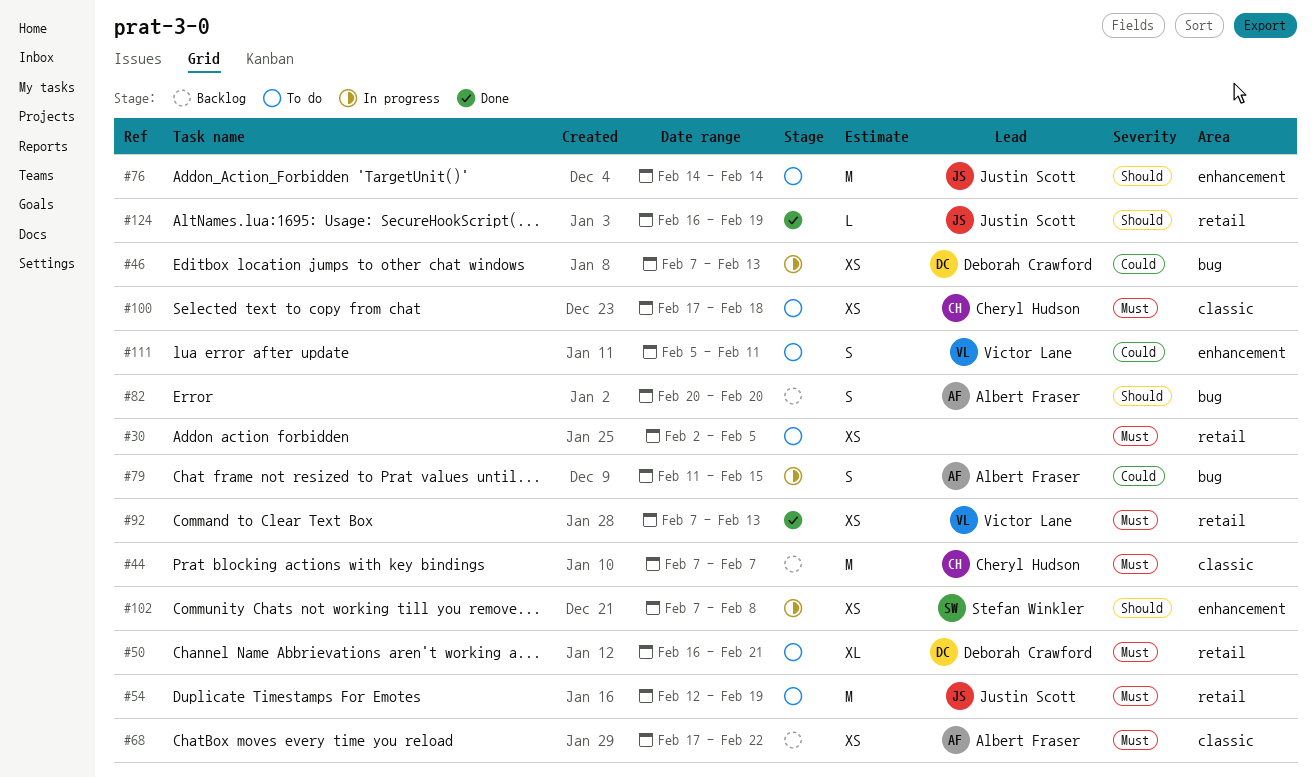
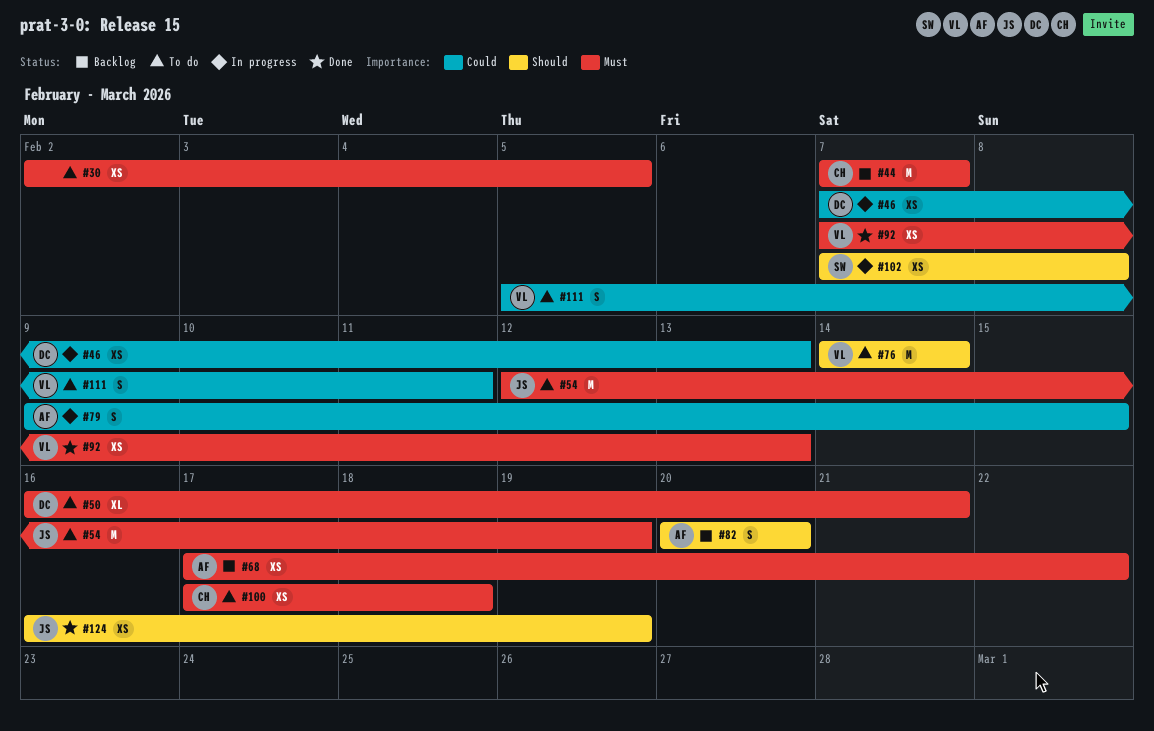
#76, owner: Justin Scott -> Victor Lane
#79, start: Feb 11 -> Feb 9
#124, estimate: L -> XS

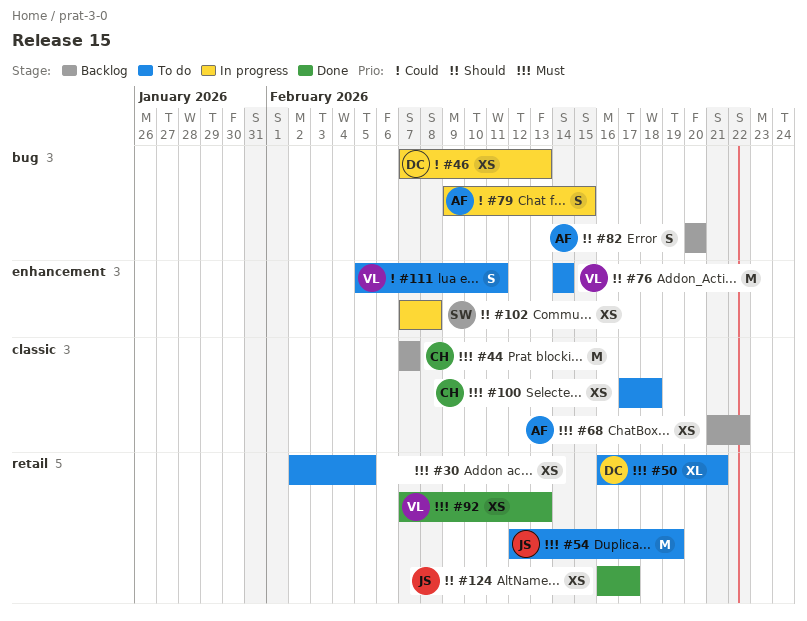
#68, start: Feb 17 -> Feb 21
#124, due: Feb 19 -> Feb 17

